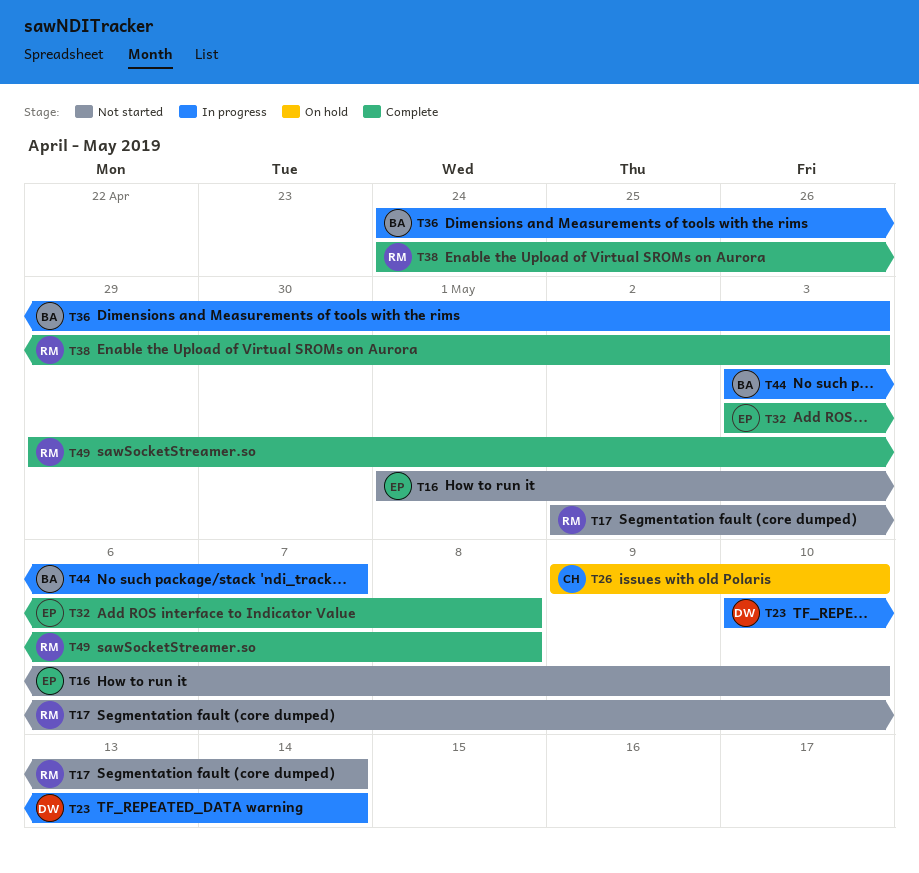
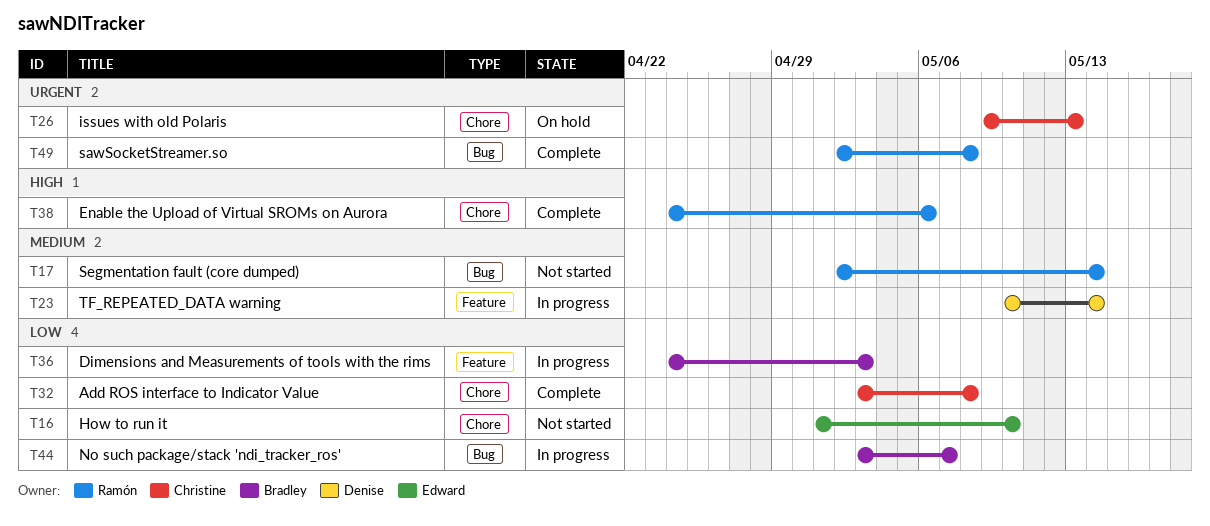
T26, due: May 10 -> May 13
T32, owner: Edward -> Christine
T38, due: May 3 -> May 6
T49, start: Apr 29 -> May 2

